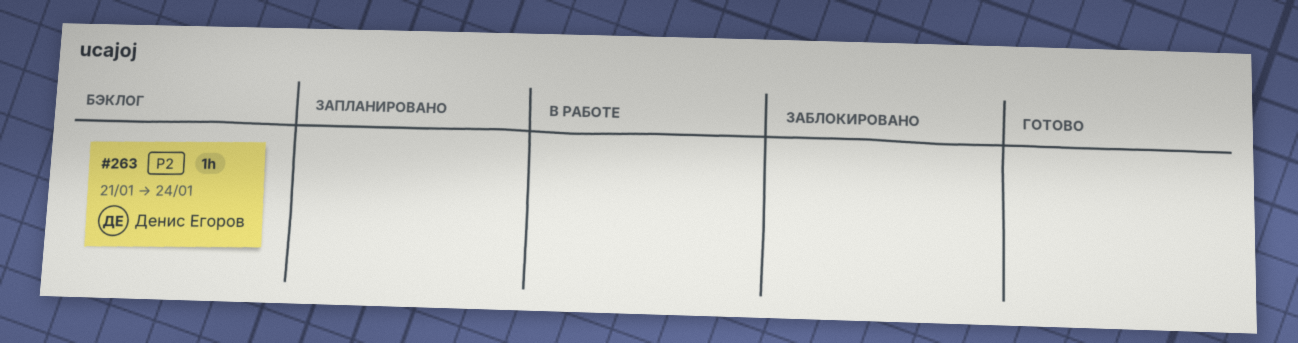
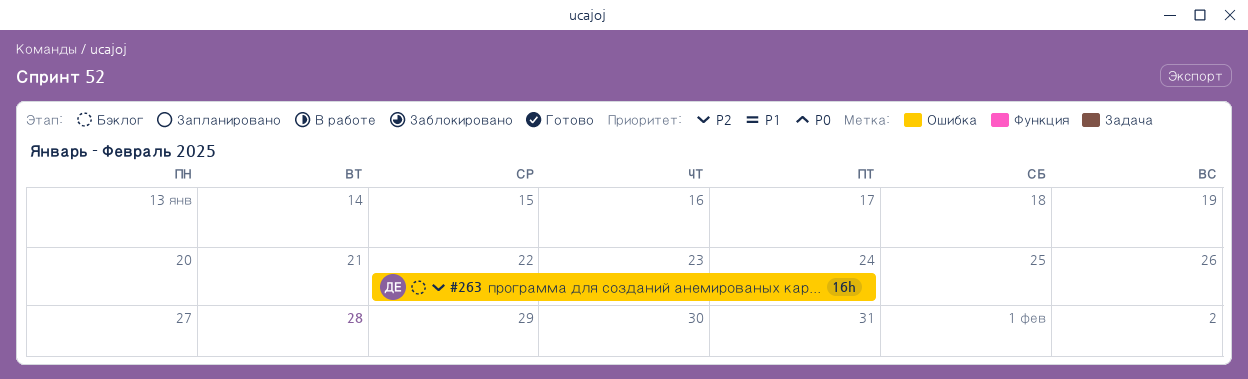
#263, estimate: 1h -> 16h
#263, start: Jan 21 -> Jan 22

